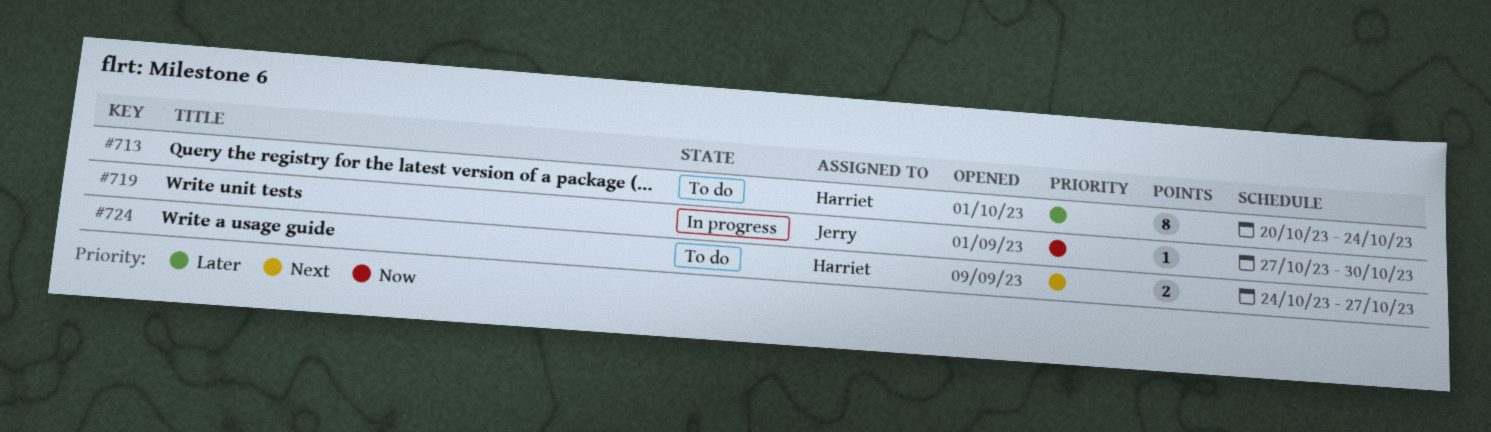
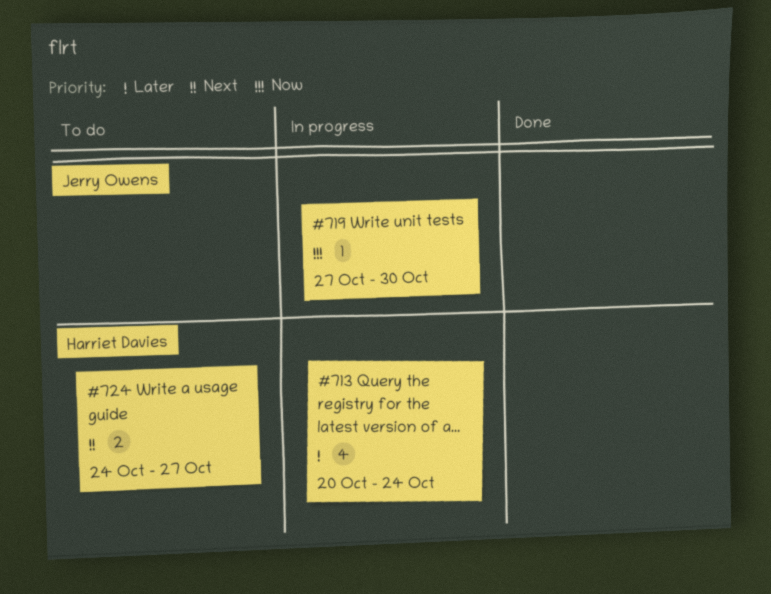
#713, status: To do -> In progress
#713, estimate: 8 -> 4

